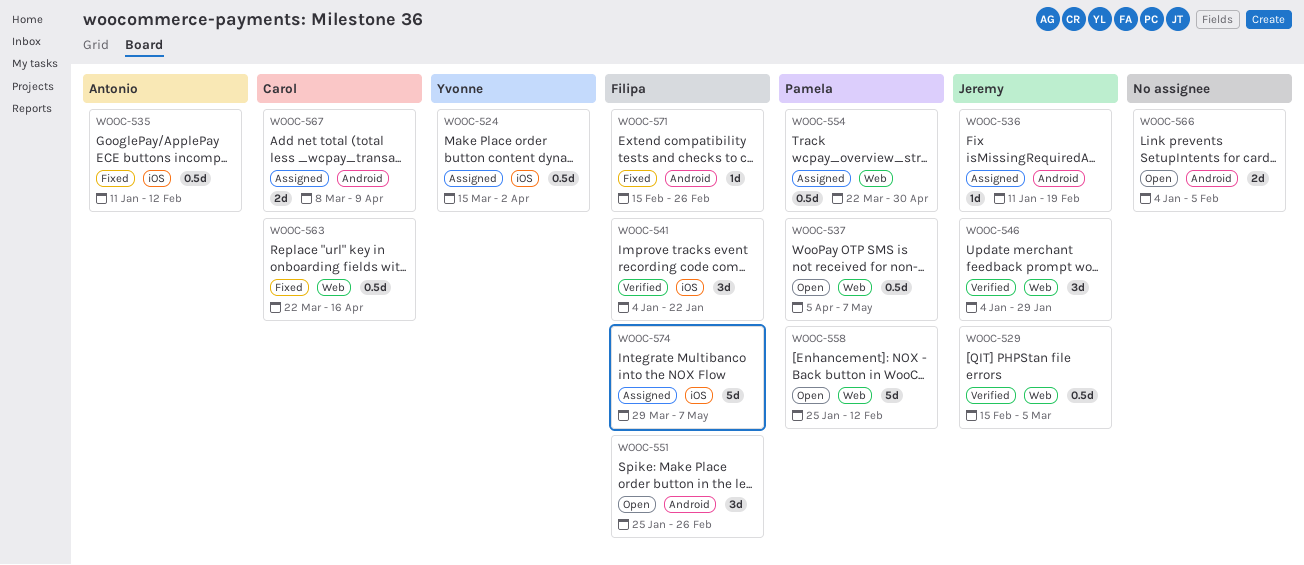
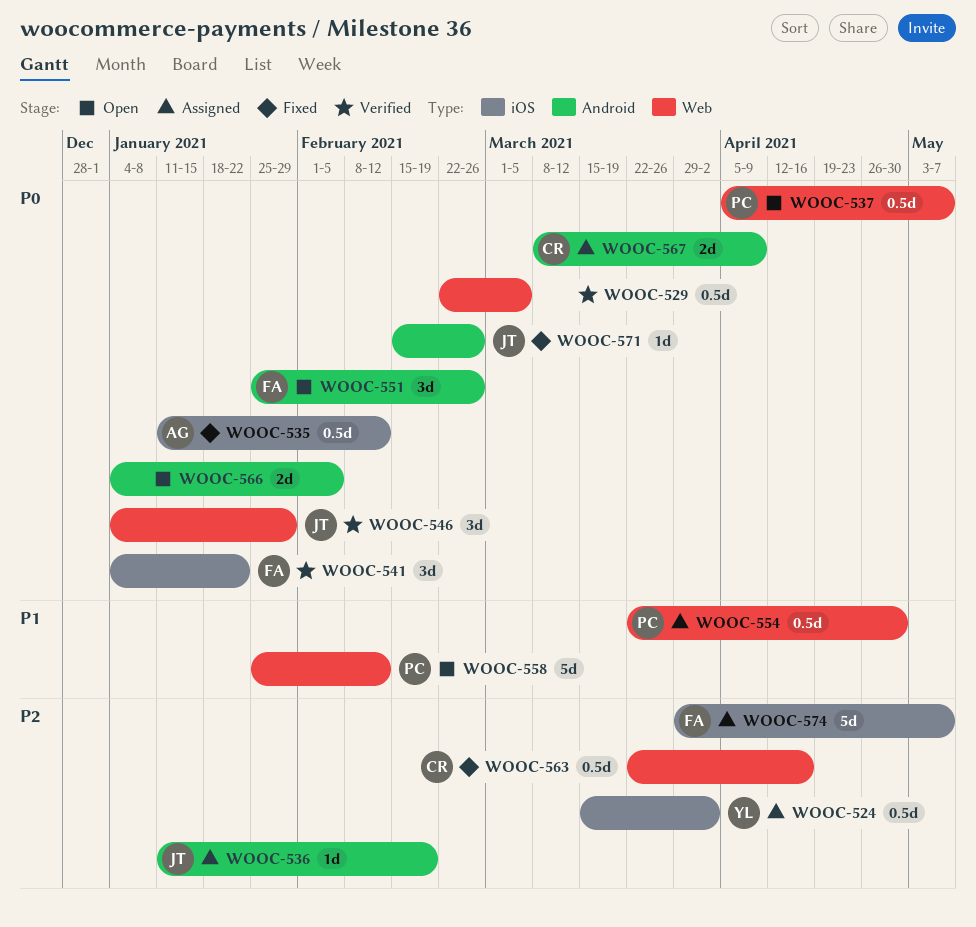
WOOC-529, owner: Jeremy -> none
WOOC-529, start: Feb 15 -> Feb 22
WOOC-571, owner: Filipa -> Jeremy

